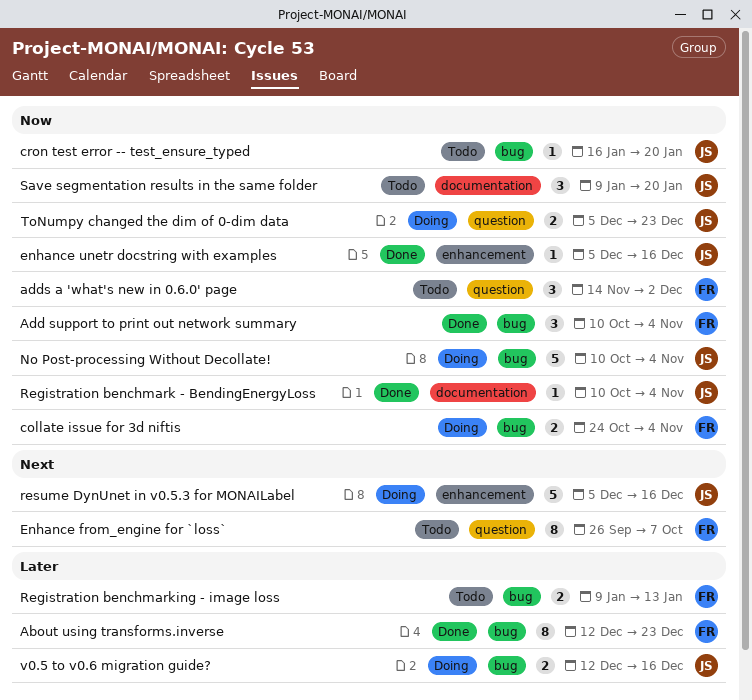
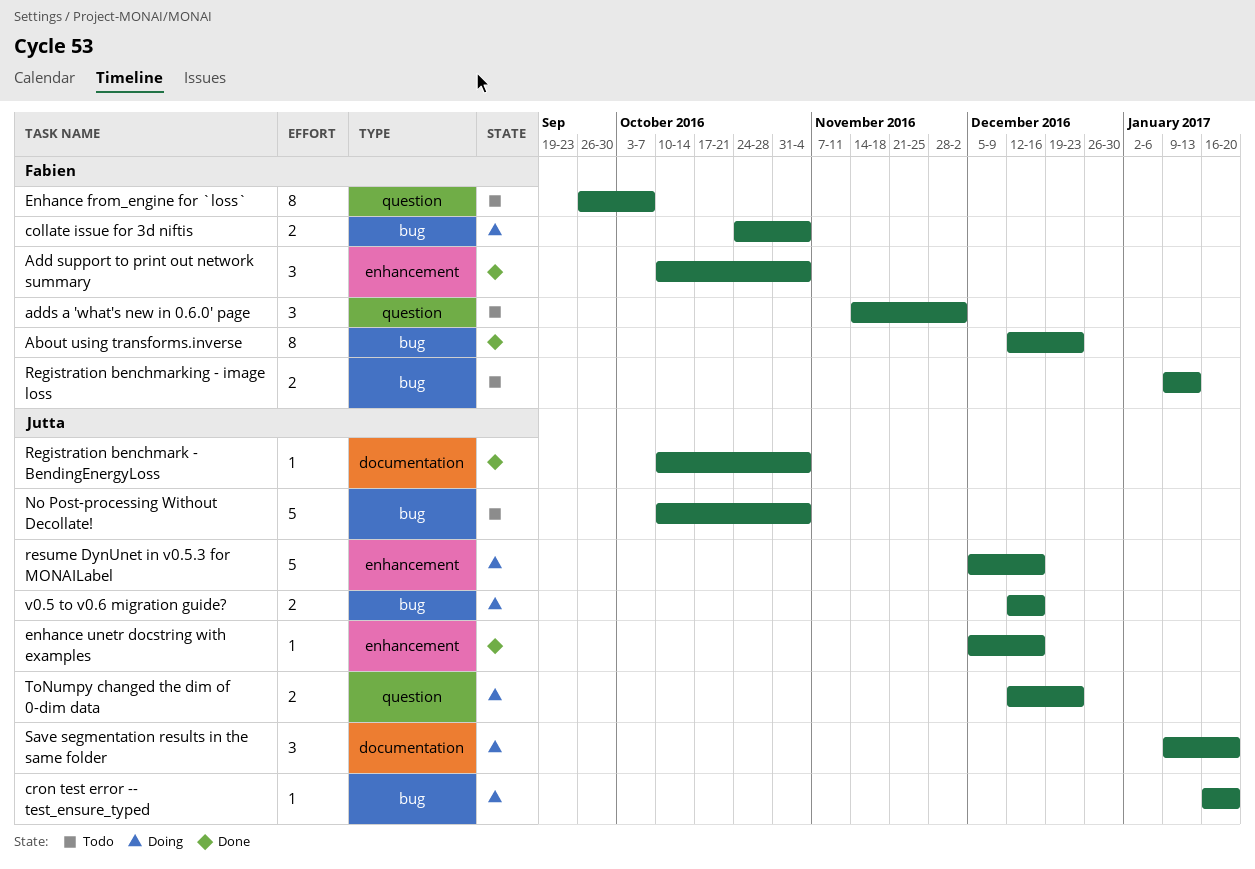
Add support to print out network summary, label: bug -> enhancement
cron test error -- test_ensure_typed, status: Todo -> Doing
No Post-processing Without Decollate!, status: Doing -> Todo
Save segmentation results in the same folder, status: Todo -> Doing
ToNumpy changed the dim of 0-dim data, start: Dec 5 -> Dec 12

